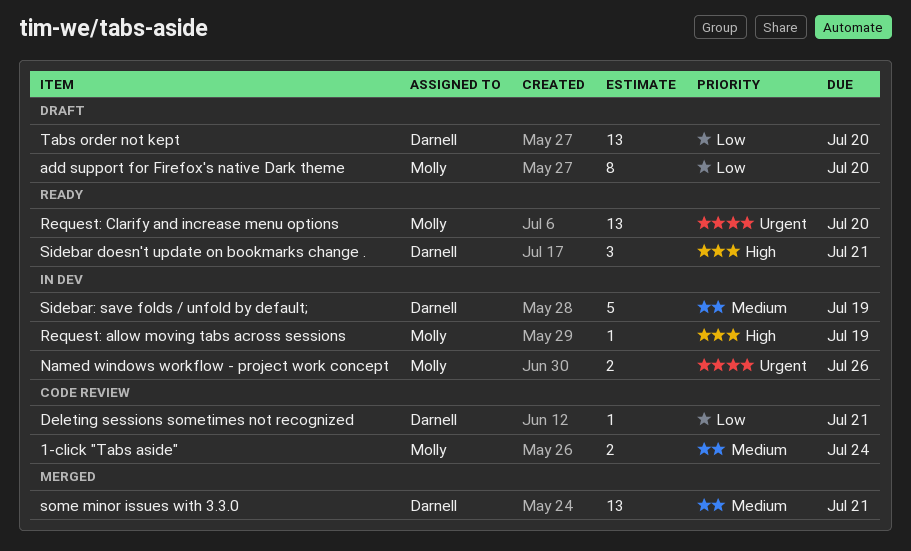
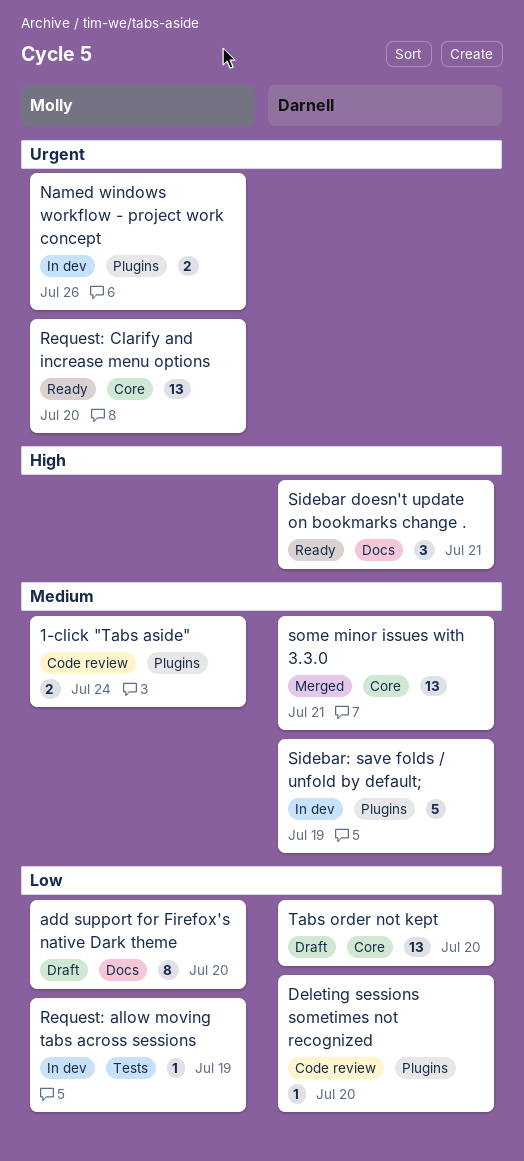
Deleting sessions sometimes not recognized, due: Jul 21 -> Jul 20
Request: allow moving tabs across sessions, priority: High -> Low

